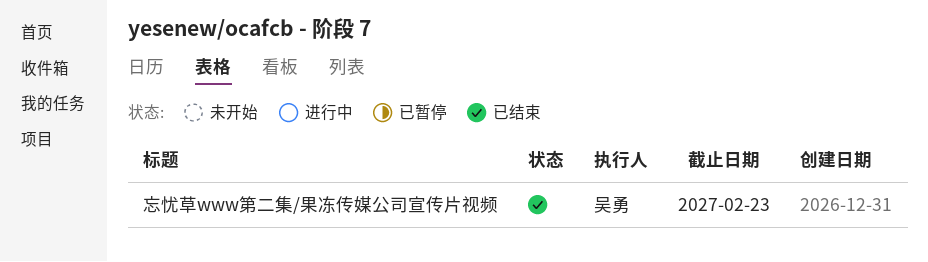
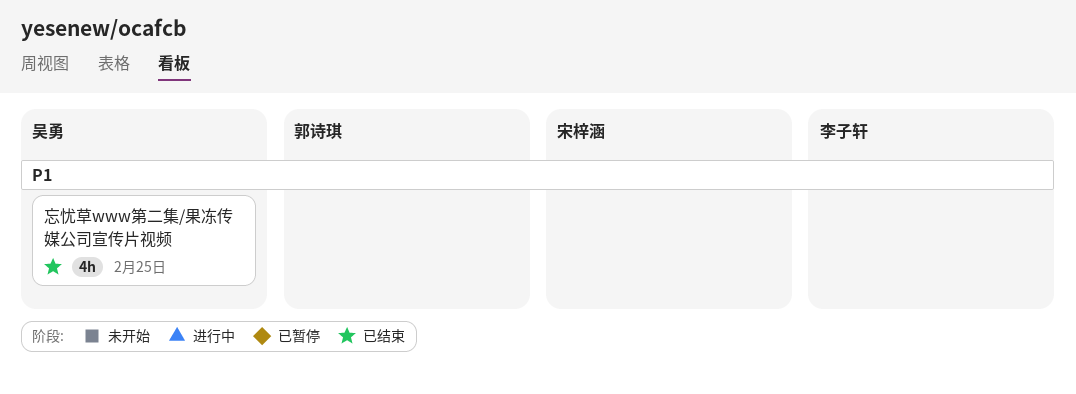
忘忧草www第二集/果冻传媒公司宣传片视频, due: Feb 23 -> Feb 25

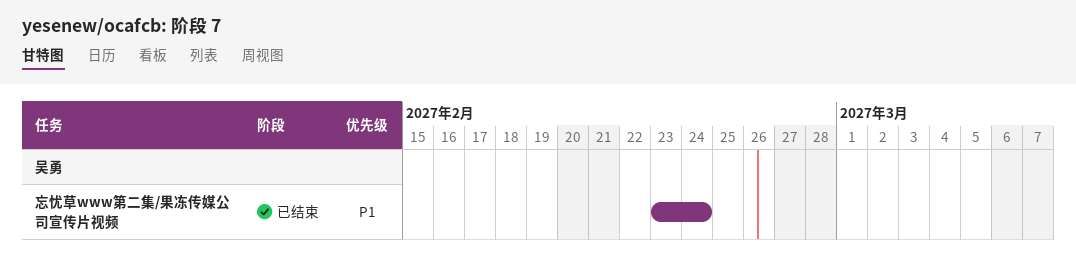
忘忧草www第二集/果冻传媒公司宣传片视频, due: Feb 25 -> Feb 24

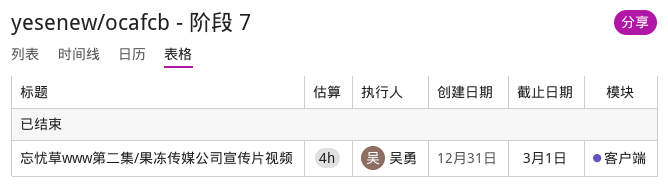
忘忧草www第二集/果冻传媒公司宣传片视频, due: Feb 24 -> Mar 1

